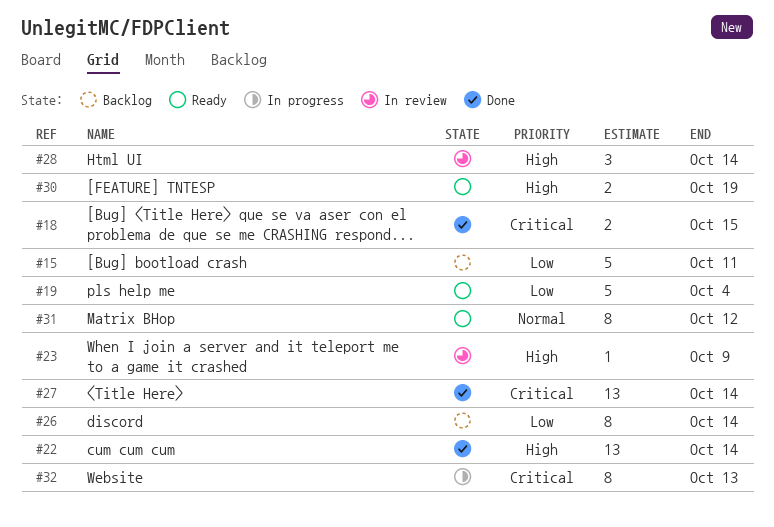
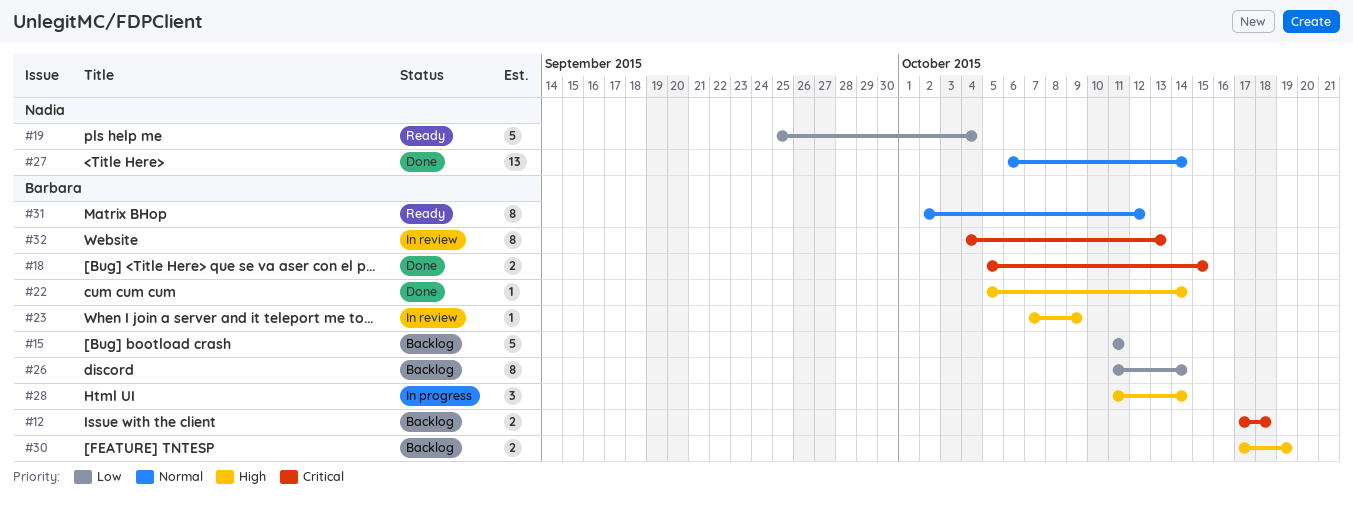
#12: none -> present
#22, estimate: 13 -> 1
#27, priority: Critical -> Normal
#28, status: In review -> In progress
#30, status: Ready -> Backlog
#32, status: In progress -> In review

